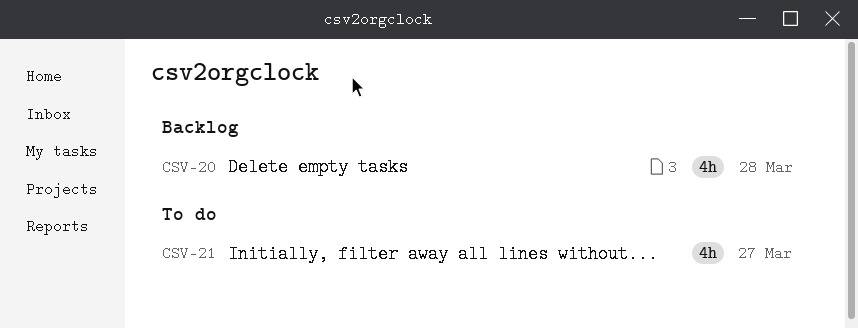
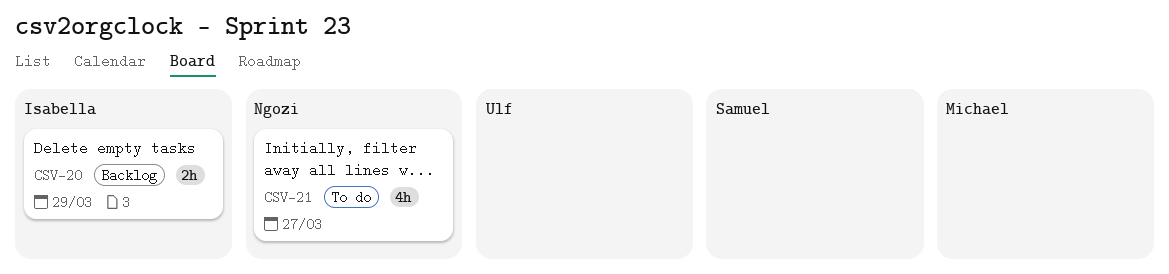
CSV-20, estimate: 4h -> 2h
CSV-20, due: Mar 28 -> Mar 29

